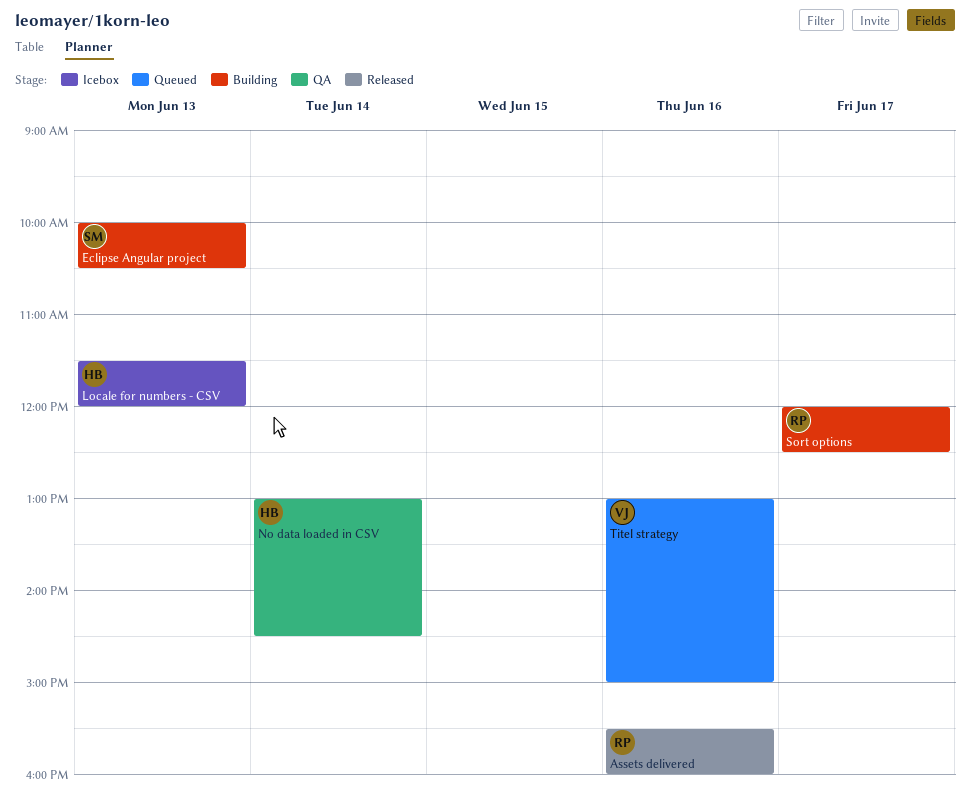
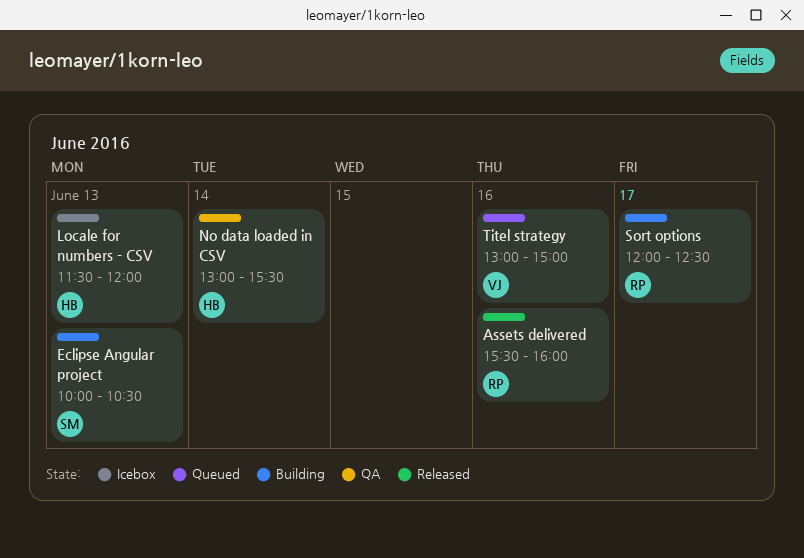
No data loaded in CSV, ends: 14:30 -> 15:30

